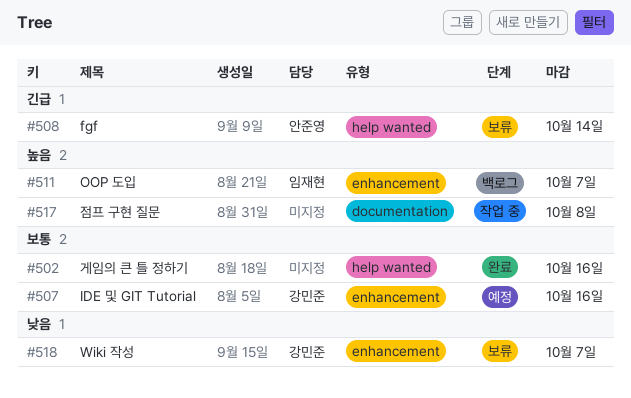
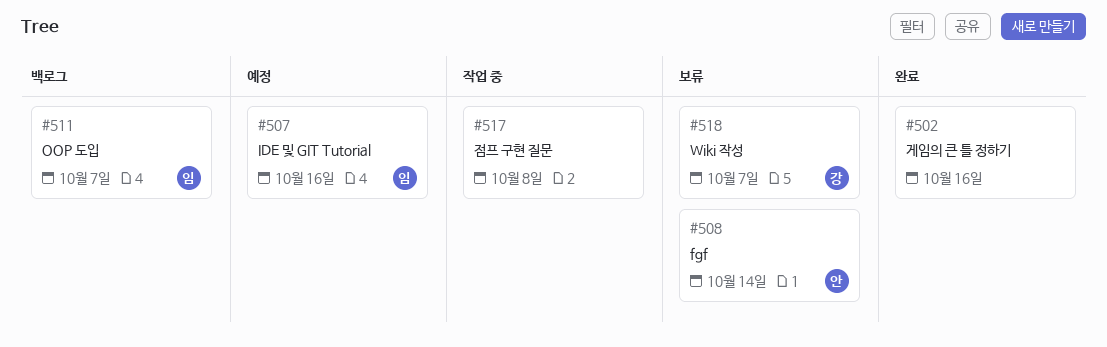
#507, owner: 강민준 -> 임재현

